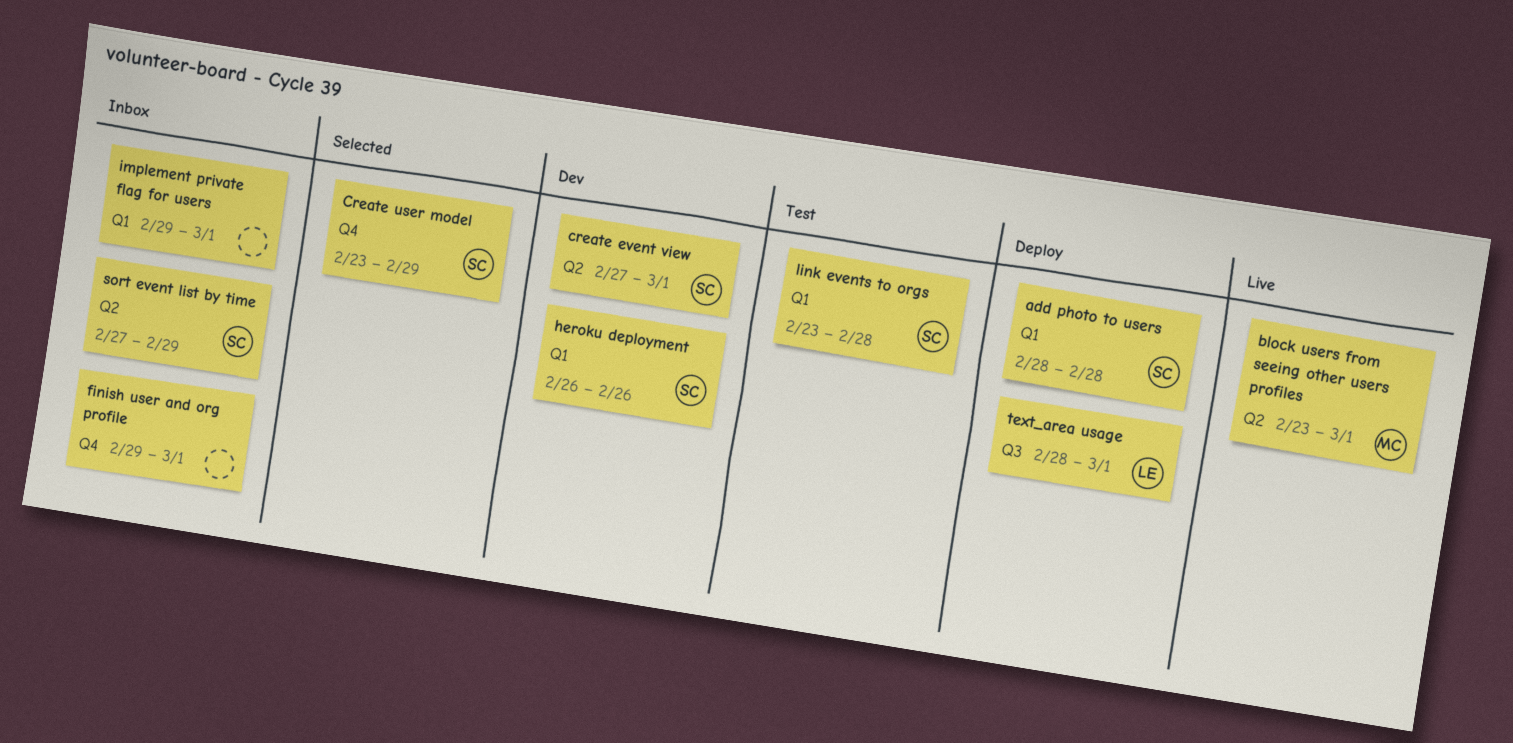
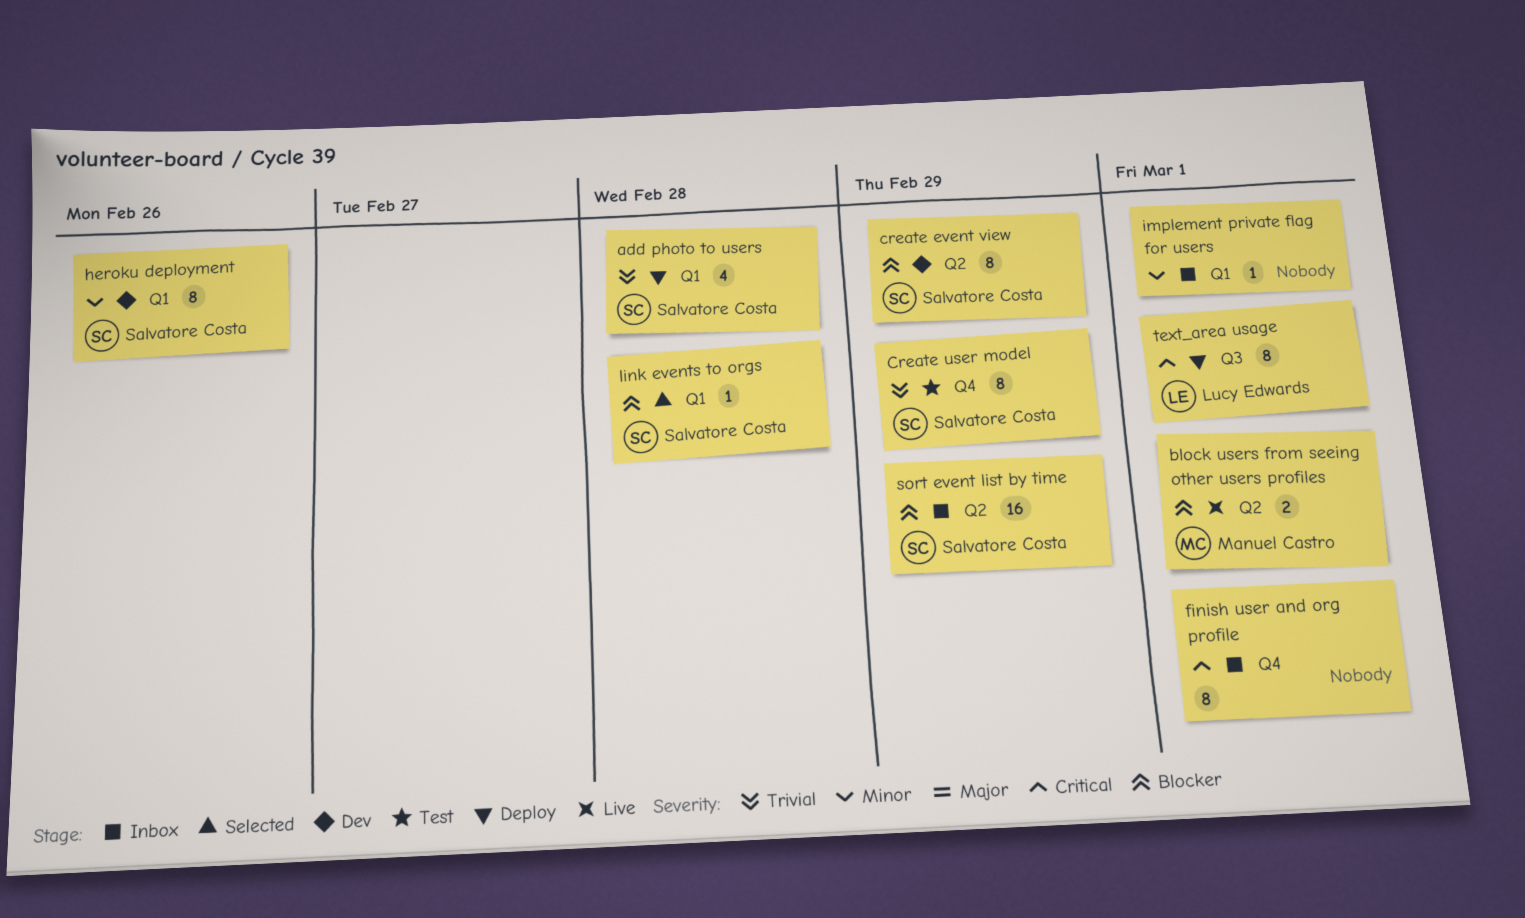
create event view, due: Mar 1 -> Feb 29
Create user model, status: Selected -> Test
link events to orgs, status: Test -> Selected

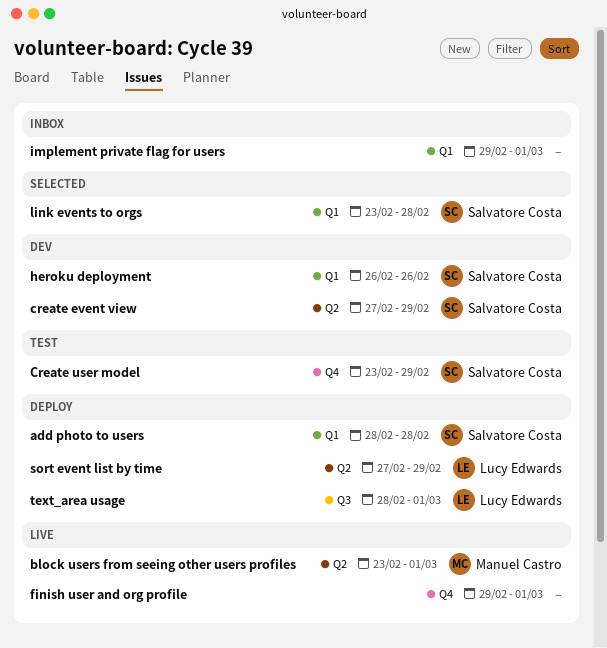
finish user and org profile, status: Inbox -> Live
sort event list by time, status: Inbox -> Deploy
sort event list by time, owner: Salvatore Costa -> Lucy Edwards

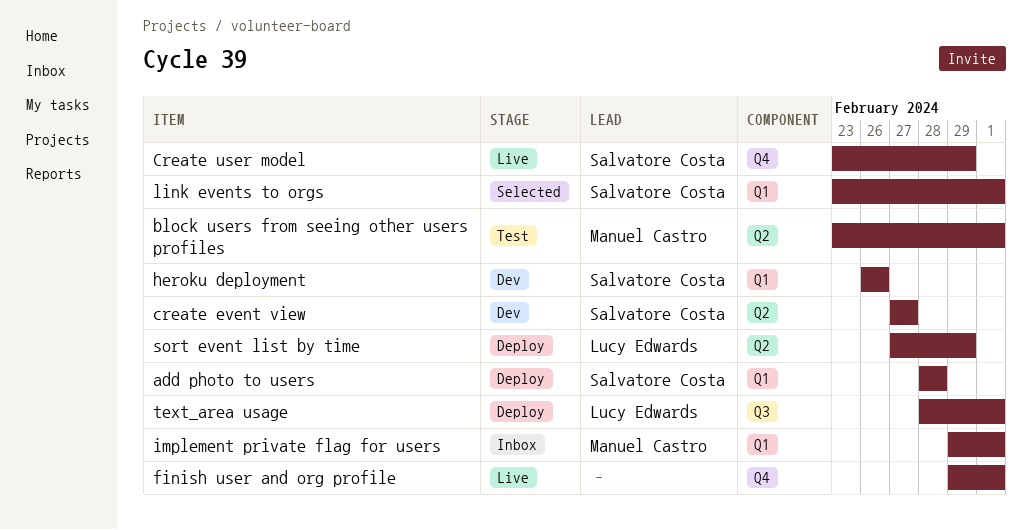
block users from seeing other users profiles, status: Live -> Test
create event view, due: Feb 29 -> Feb 27
Create user model, status: Test -> Live
implement private flag for users, owner: none -> Manuel Castro
link events to orgs, due: Feb 28 -> Mar 1

